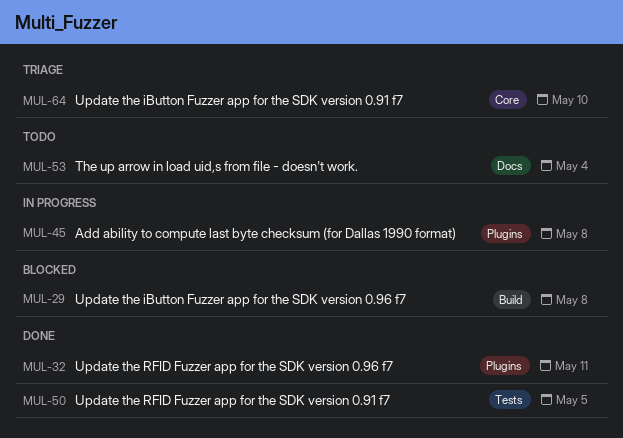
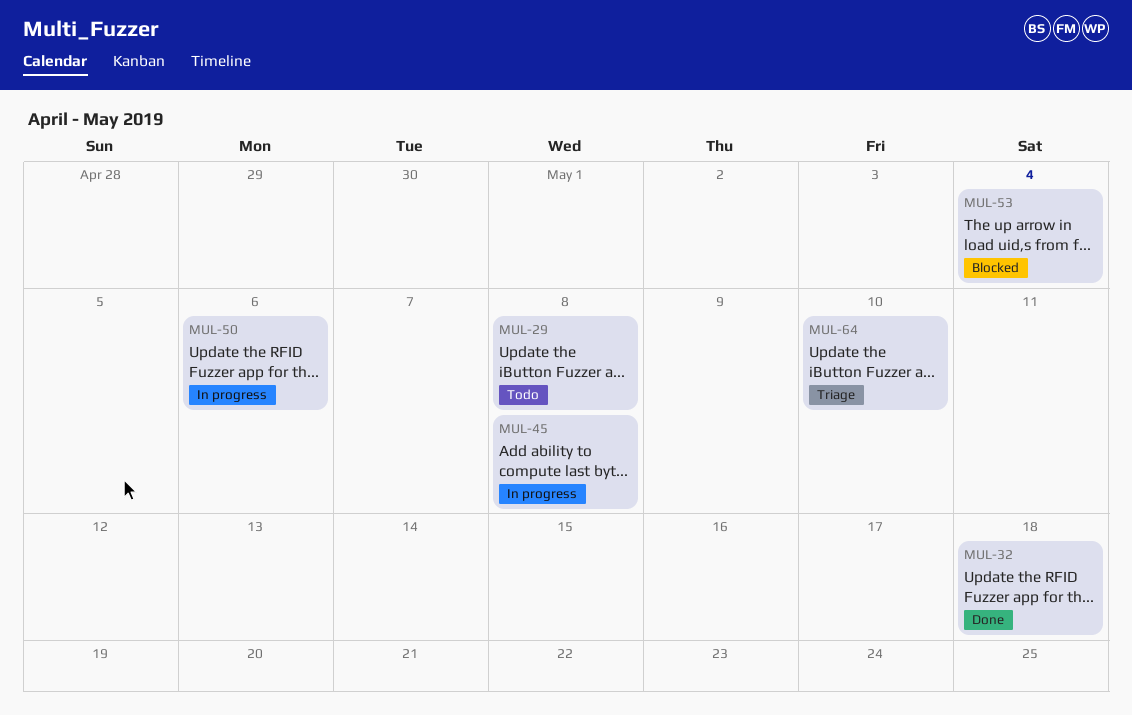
MUL-29, status: Blocked -> Todo
MUL-32, due: May 11 -> May 18
MUL-50, status: Done -> In progress
MUL-50, due: May 5 -> May 6
MUL-53, status: Todo -> Blocked

